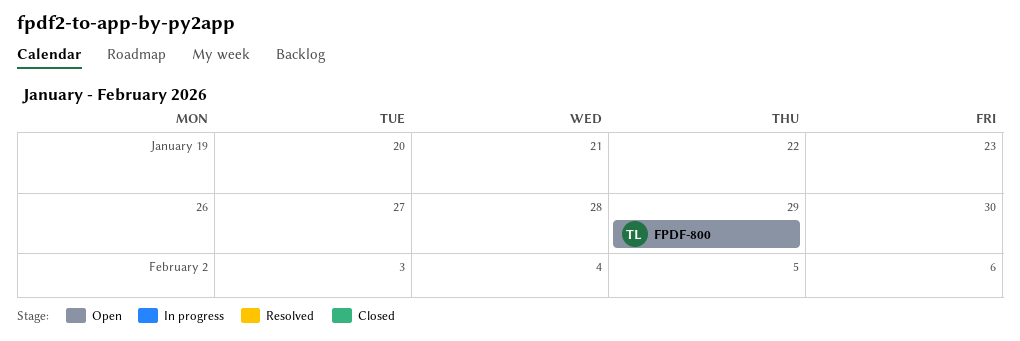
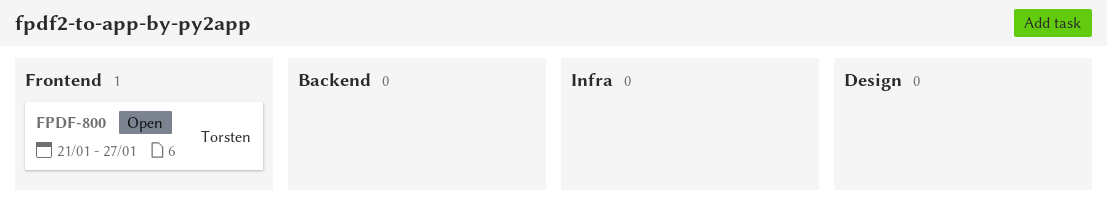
FPDF-800, start: Jan 29 -> Jan 21
FPDF-800, due: Jan 29 -> Jan 27

